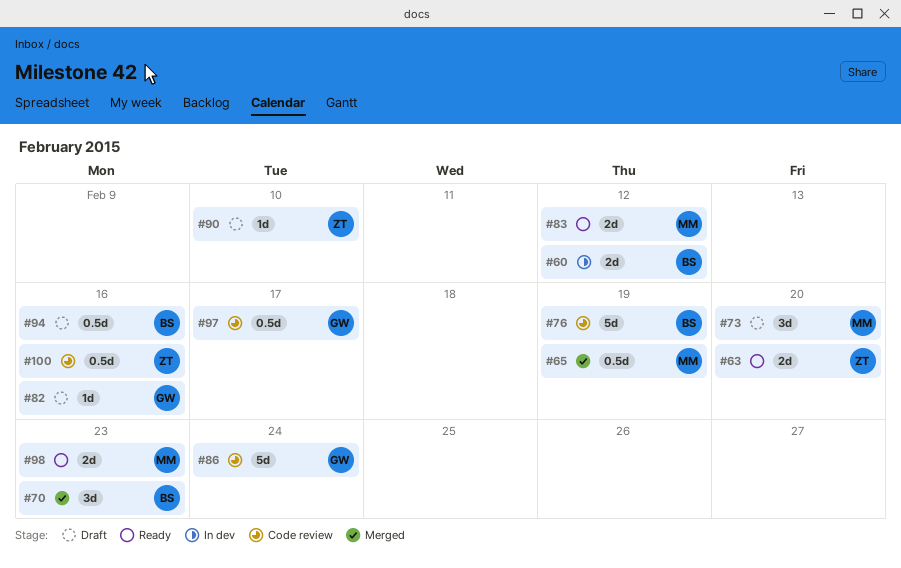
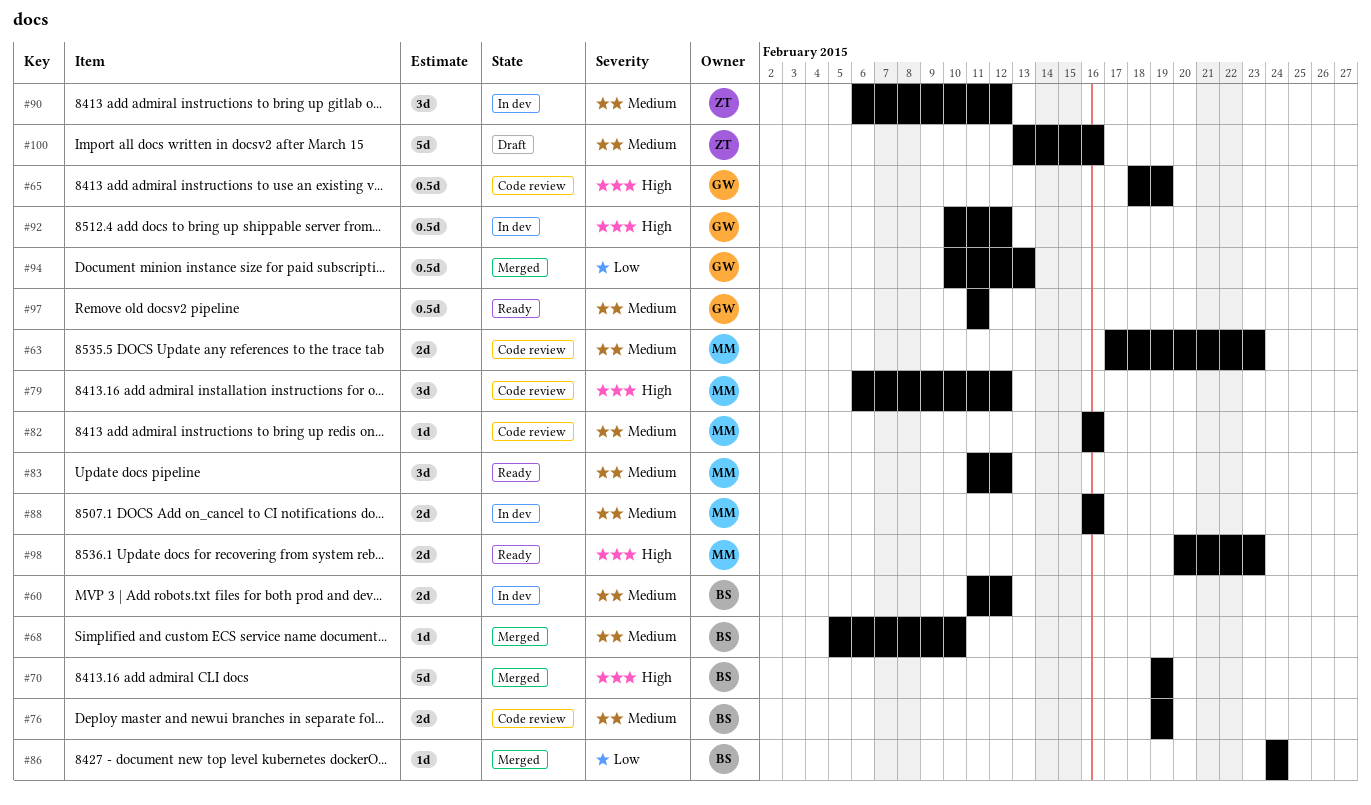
#63, status: Ready -> Code review
#63, owner: ZT -> MM
#63, due: Feb 20 -> Feb 23
#65, status: Merged -> Code review
#65, owner: MM -> GW
#68: none -> present
#70, estimate: 3d -> 5d
#70, due: Feb 23 -> Feb 19
#73: present -> none
#76, estimate: 5d -> 2d
#79: none -> present
#82, status: Draft -> Code review
#82, owner: GW -> MM
#83, estimate: 2d -> 3d
#86, status: Code review -> Merged
#86, owner: GW -> BS
#86, estimate: 5d -> 1d
#88: none -> present
#90, status: Draft -> In dev
#90, estimate: 1d -> 3d
#90, due: Feb 10 -> Feb 12
#92: none -> present
#94, status: Draft -> Merged
#94, owner: BS -> GW
#94, due: Feb 16 -> Feb 13
#97, status: Code review -> Ready
#97, due: Feb 17 -> Feb 11
#100, status: Code review -> Draft
#100, estimate: 0.5d -> 5d

